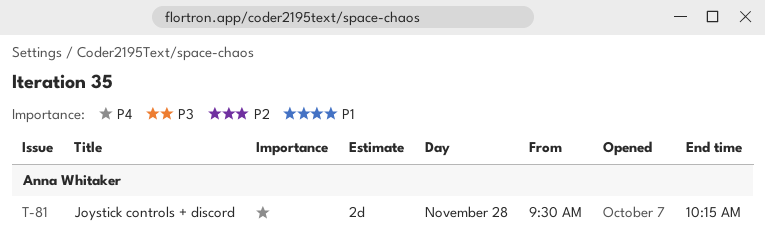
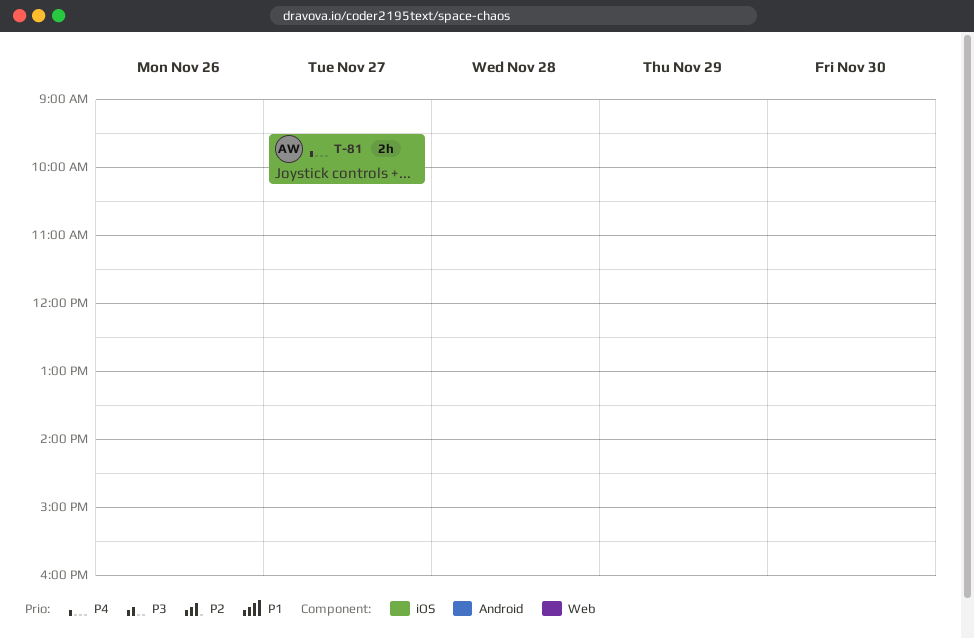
T-81, estimate: 2d -> 2h
T-81, day: Nov 28 -> Nov 27

